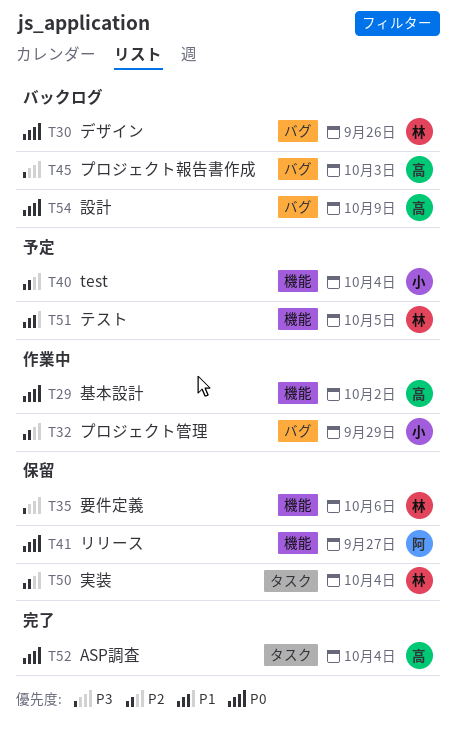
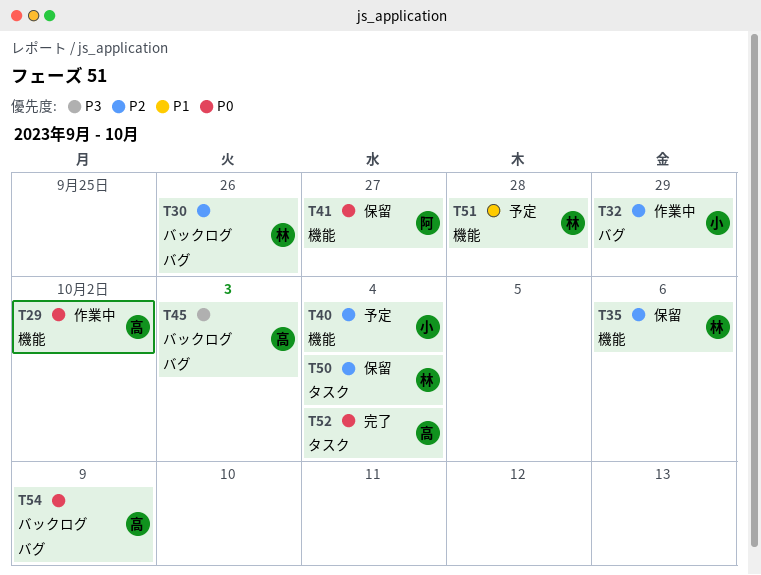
T30, priority: P0 -> P2
T35, priority: P3 -> P2
T51, due: Oct 5 -> Sep 28

